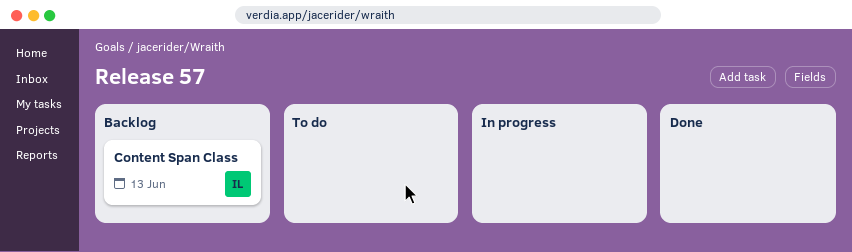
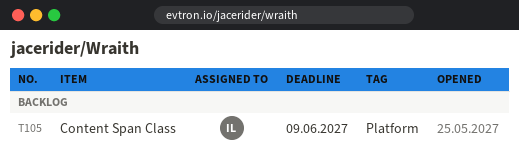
Content Span Class, due: Jun 13 -> Jun 9

